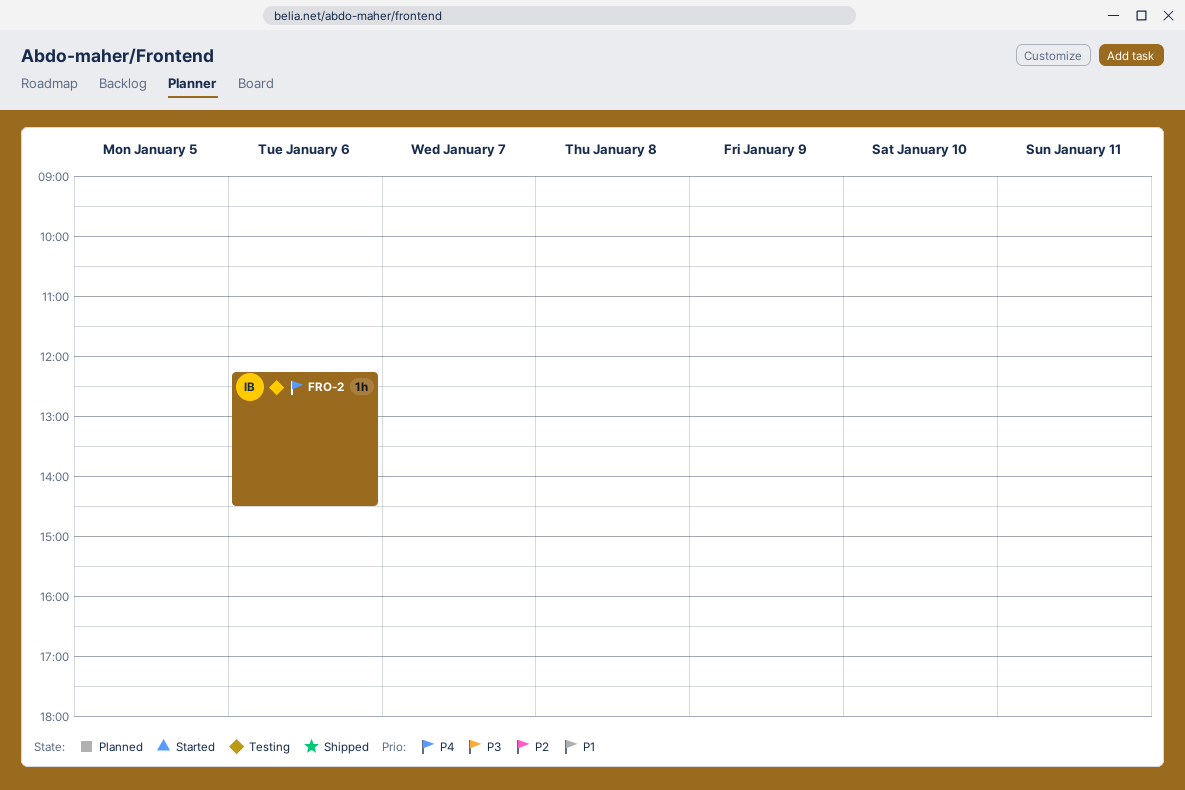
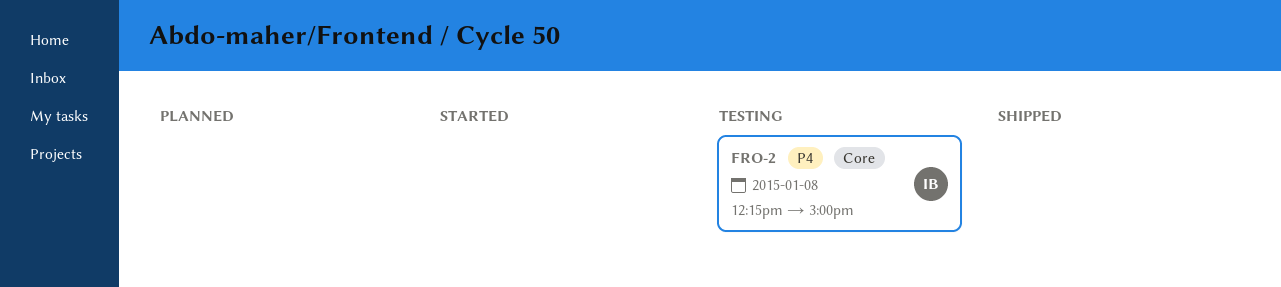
FRO-2, day: Jan 6 -> Jan 8
FRO-2, ends: 14:30 -> 15:00

